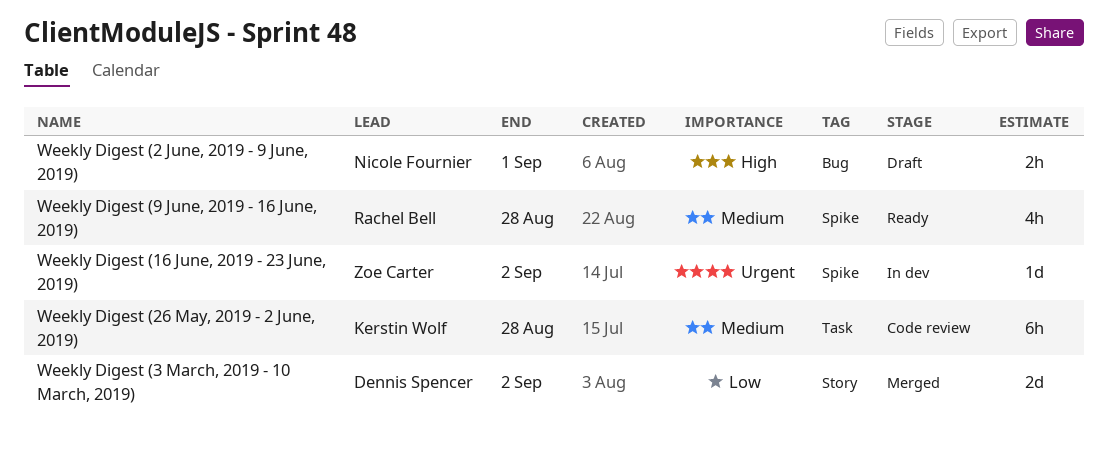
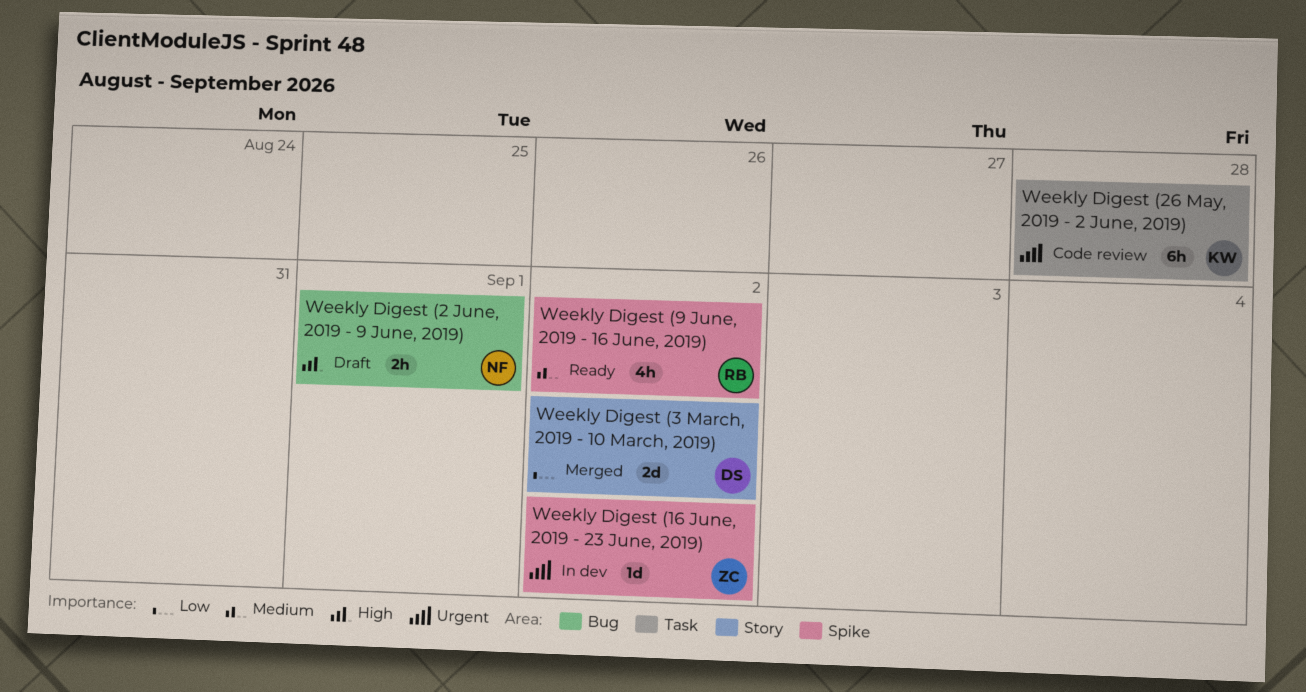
Weekly Digest (26 May, 2019 - 2 June, 2019), priority: Medium -> Urgent
Weekly Digest (9 June, 2019 - 16 June, 2019), due: Aug 28 -> Sep 2

